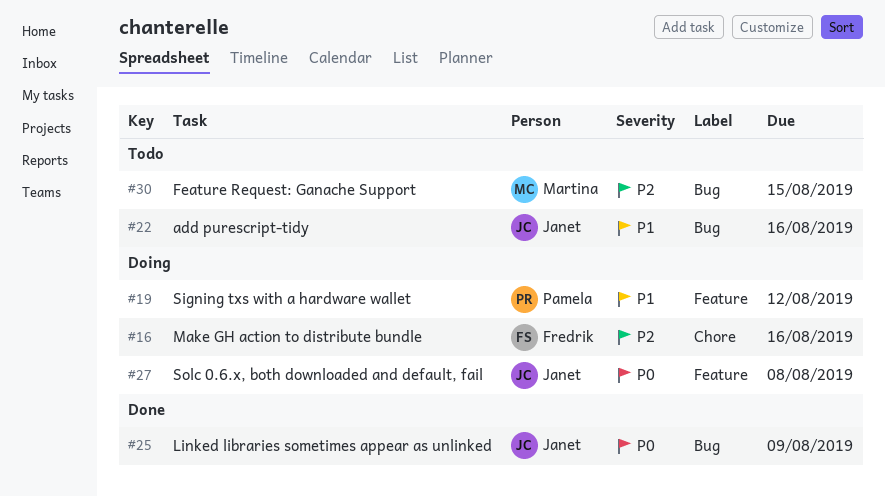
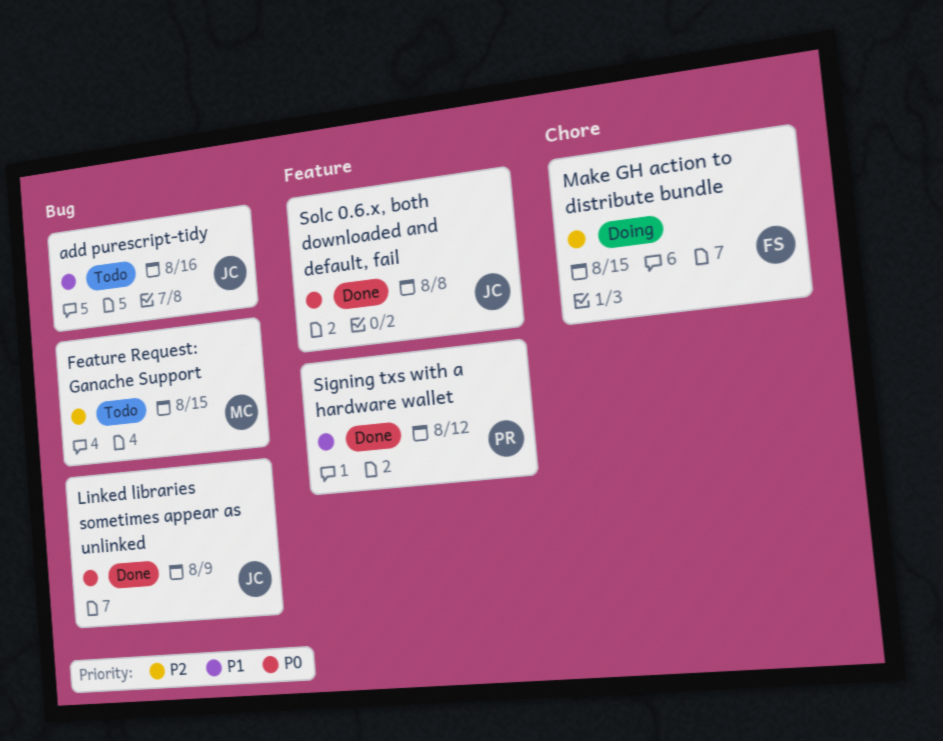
Make GH action to distribute bundle, due: Aug 16 -> Aug 15
Signing txs with a hardware wallet, status: Doing -> Done
Solc 0.6.x, both downloaded and default, fail, status: Doing -> Done

